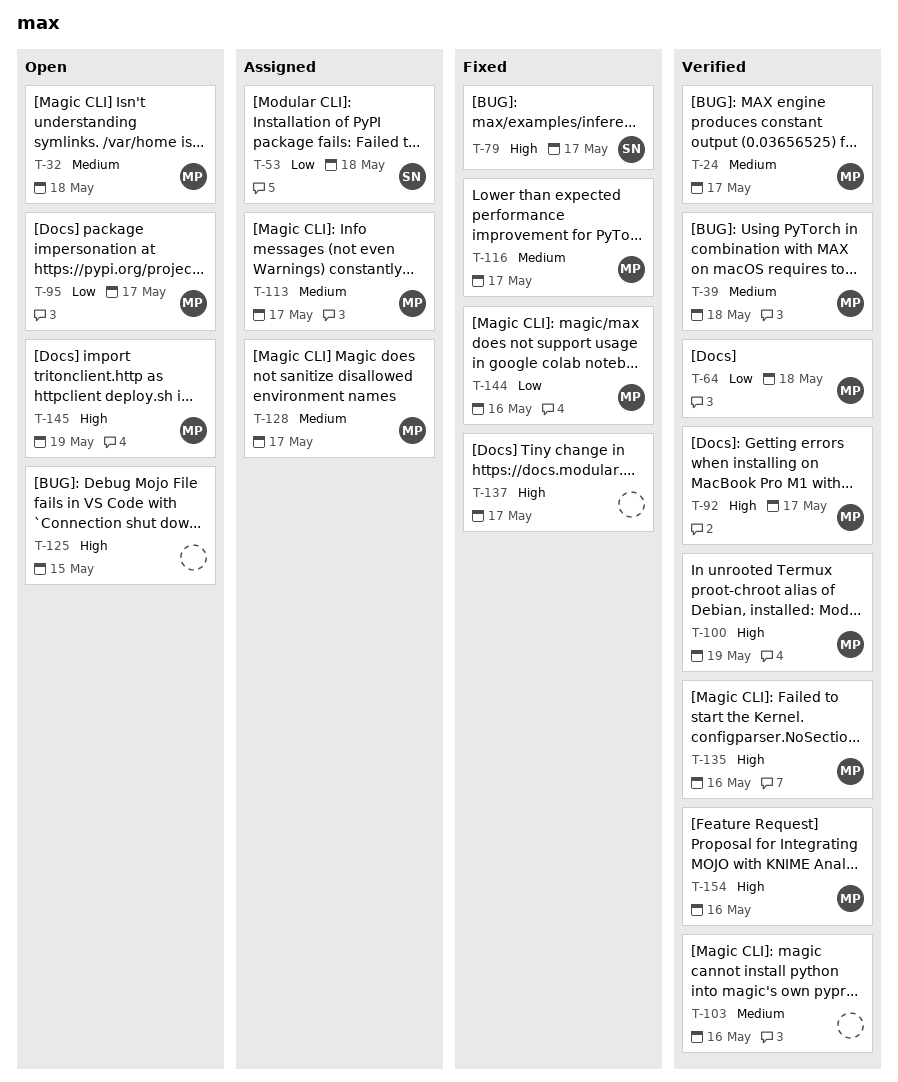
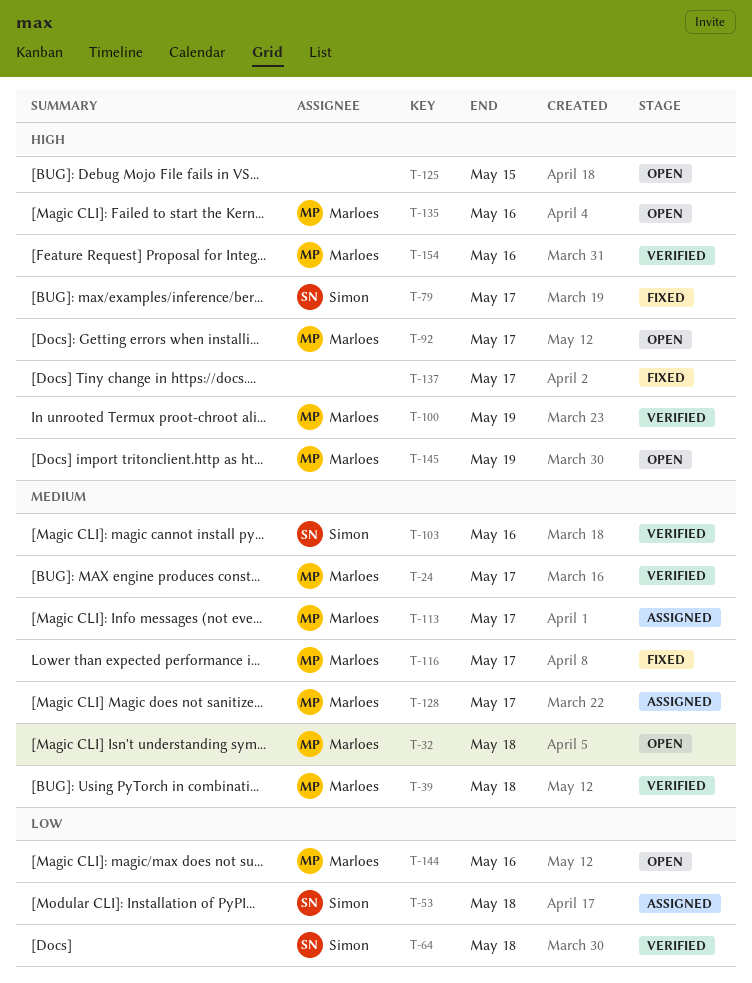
T-64, owner: Marloes -> Simon
T-92, status: Verified -> Open
T-95: present -> none
T-103, owner: none -> Simon
T-135, status: Verified -> Open
T-144, status: Fixed -> Open

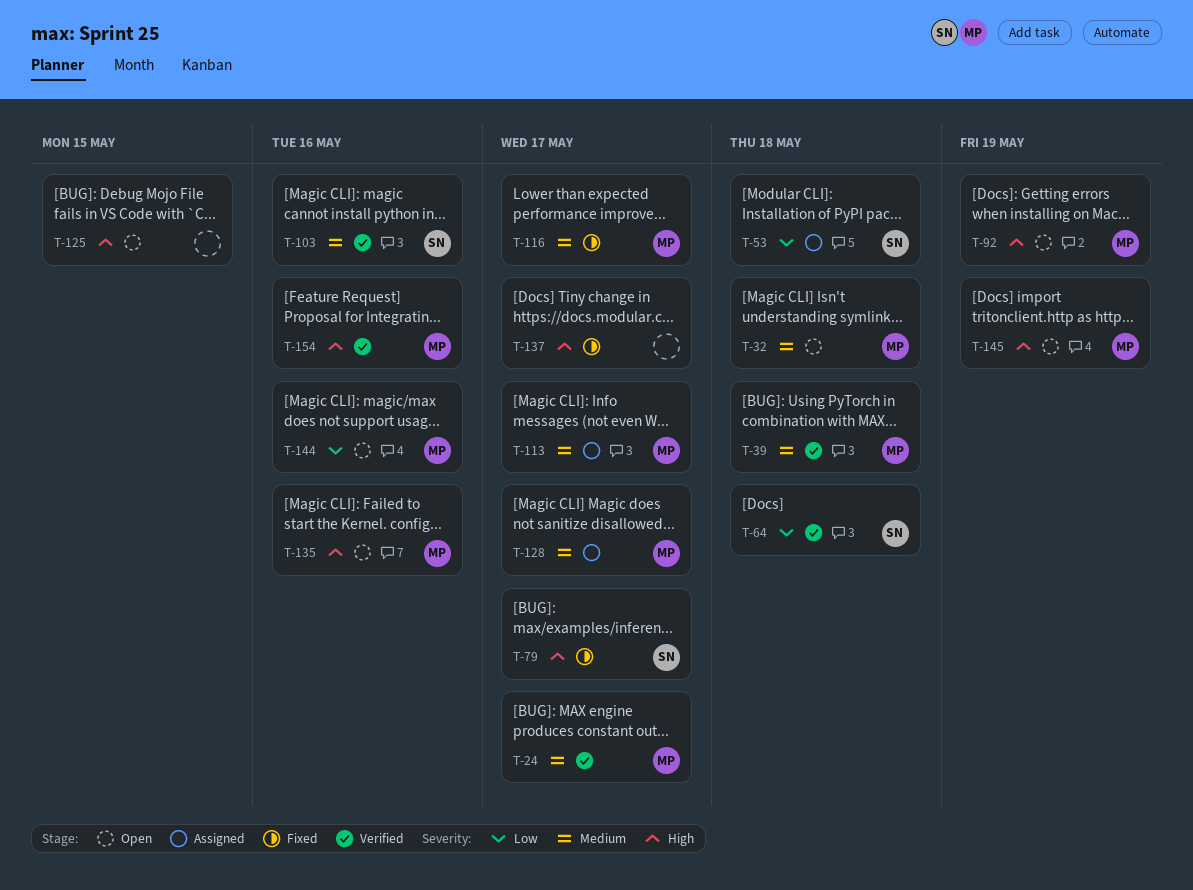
T-92, due: May 17 -> May 19
T-100: present -> none

